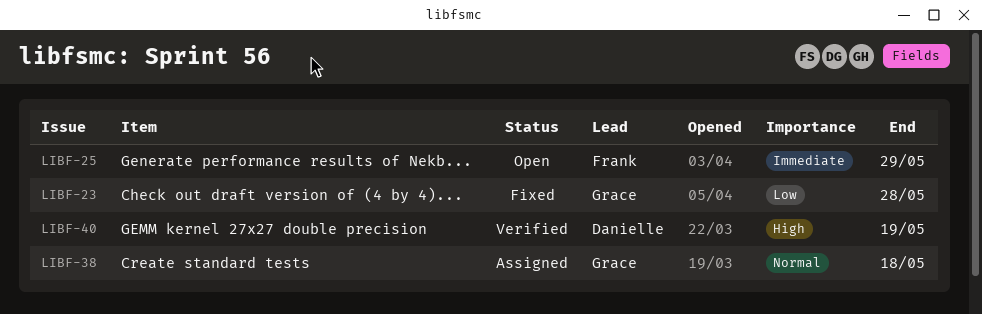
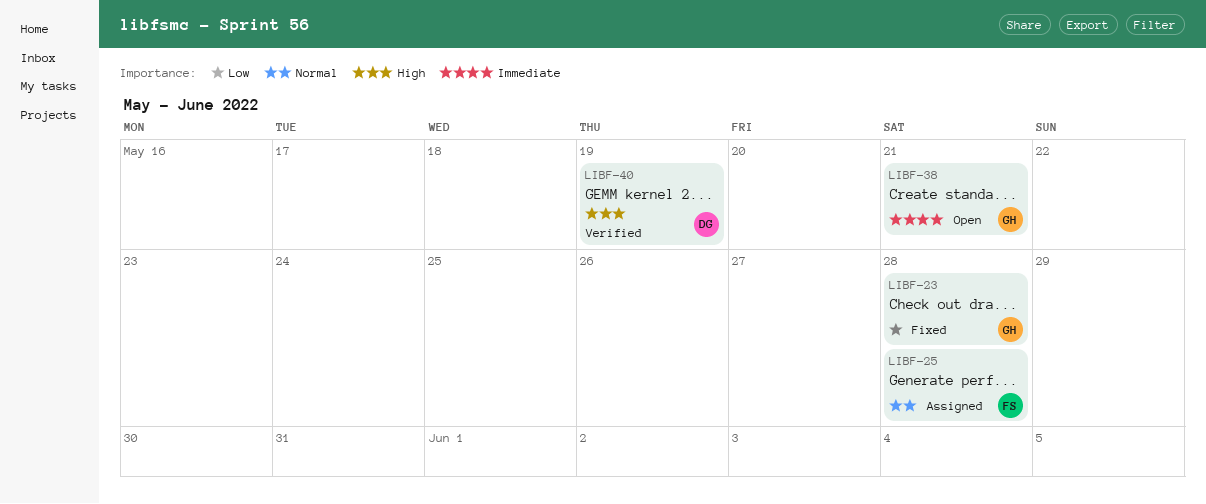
LIBF-25, status: Open -> Assigned
LIBF-25, priority: Immediate -> Normal
LIBF-25, due: May 29 -> May 28
LIBF-38, status: Assigned -> Open
LIBF-38, priority: Normal -> Immediate
LIBF-38, due: May 18 -> May 21

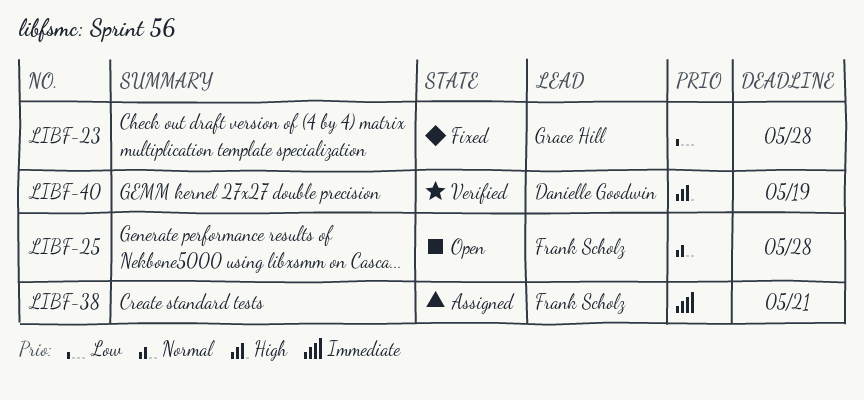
LIBF-25, status: Assigned -> Open
LIBF-38, status: Open -> Assigned
LIBF-38, owner: Grace Hill -> Frank Scholz

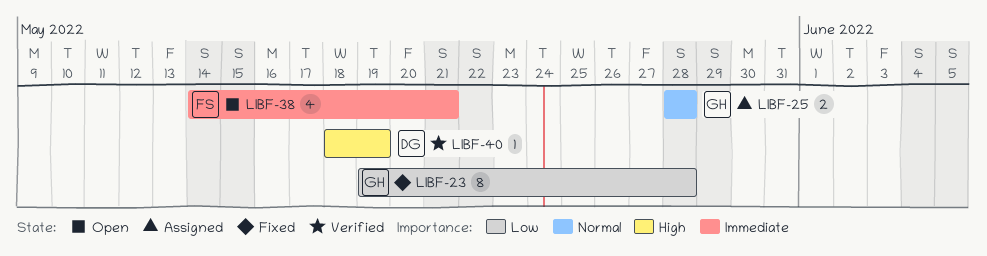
LIBF-25, status: Open -> Assigned
LIBF-25, owner: Frank Scholz -> Grace Hill
LIBF-38, status: Assigned -> Open

